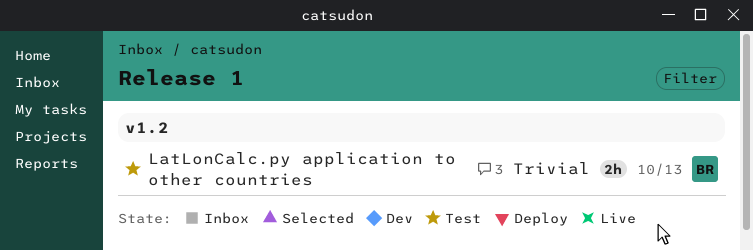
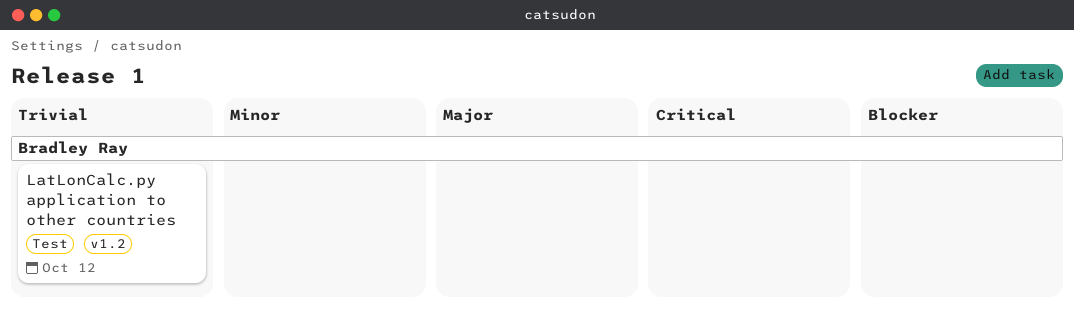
LatLonCalc.py application to other countries, due: Oct 13 -> Oct 12

